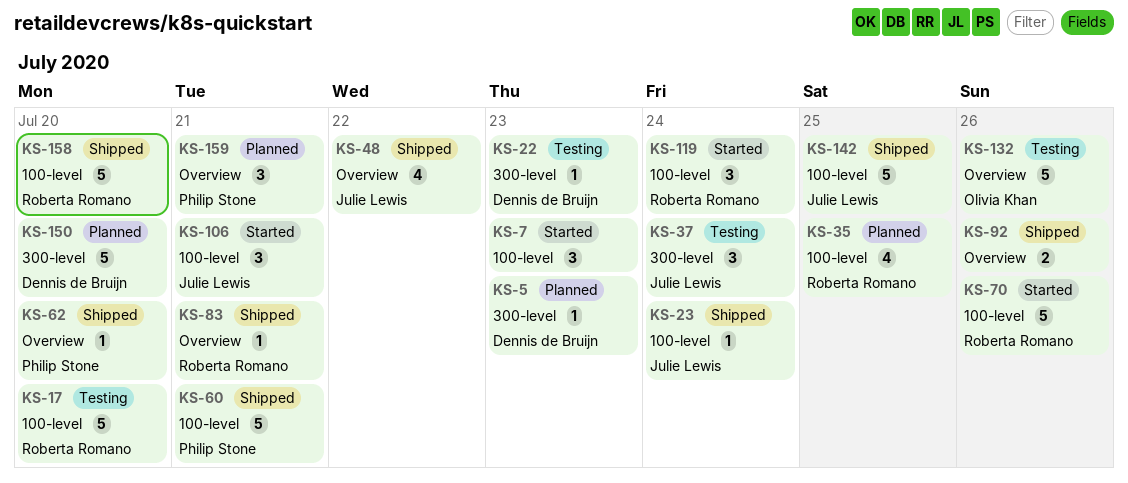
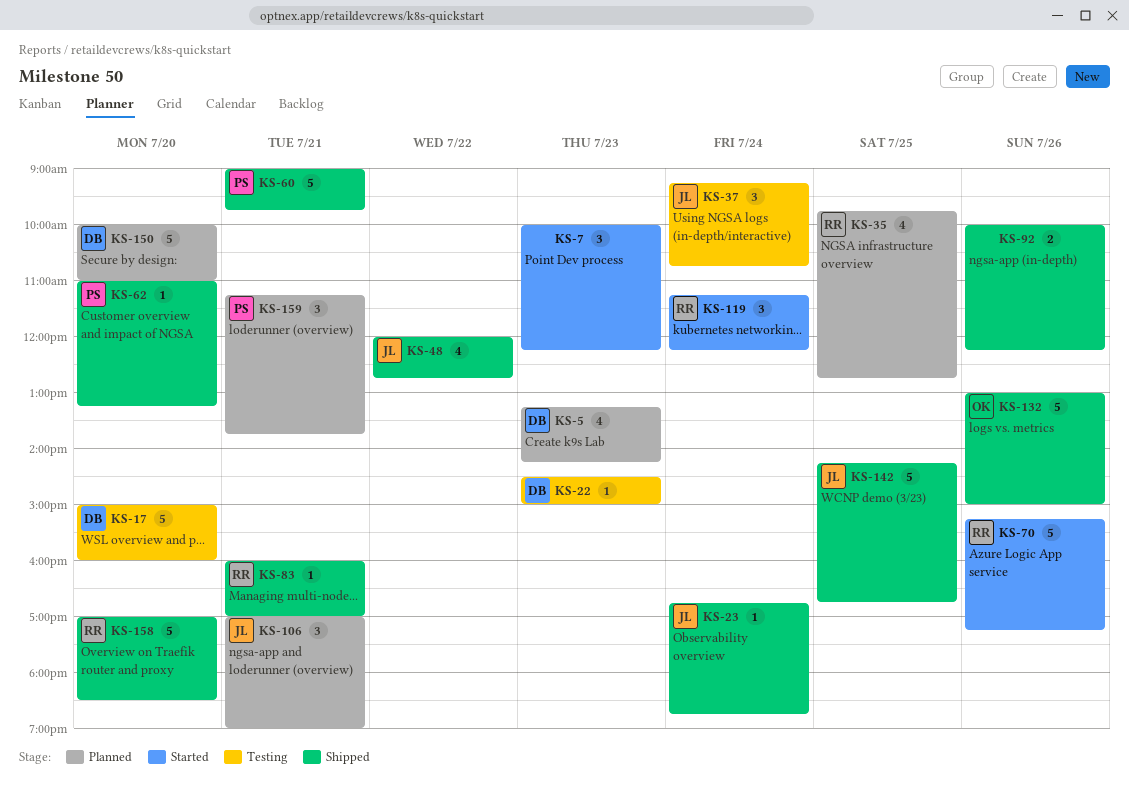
KS-5, estimate: 1 -> 4
KS-17, owner: Roberta Romano -> Dennis de Bruijn
KS-106, status: Started -> Planned
KS-132, status: Testing -> Shipped

